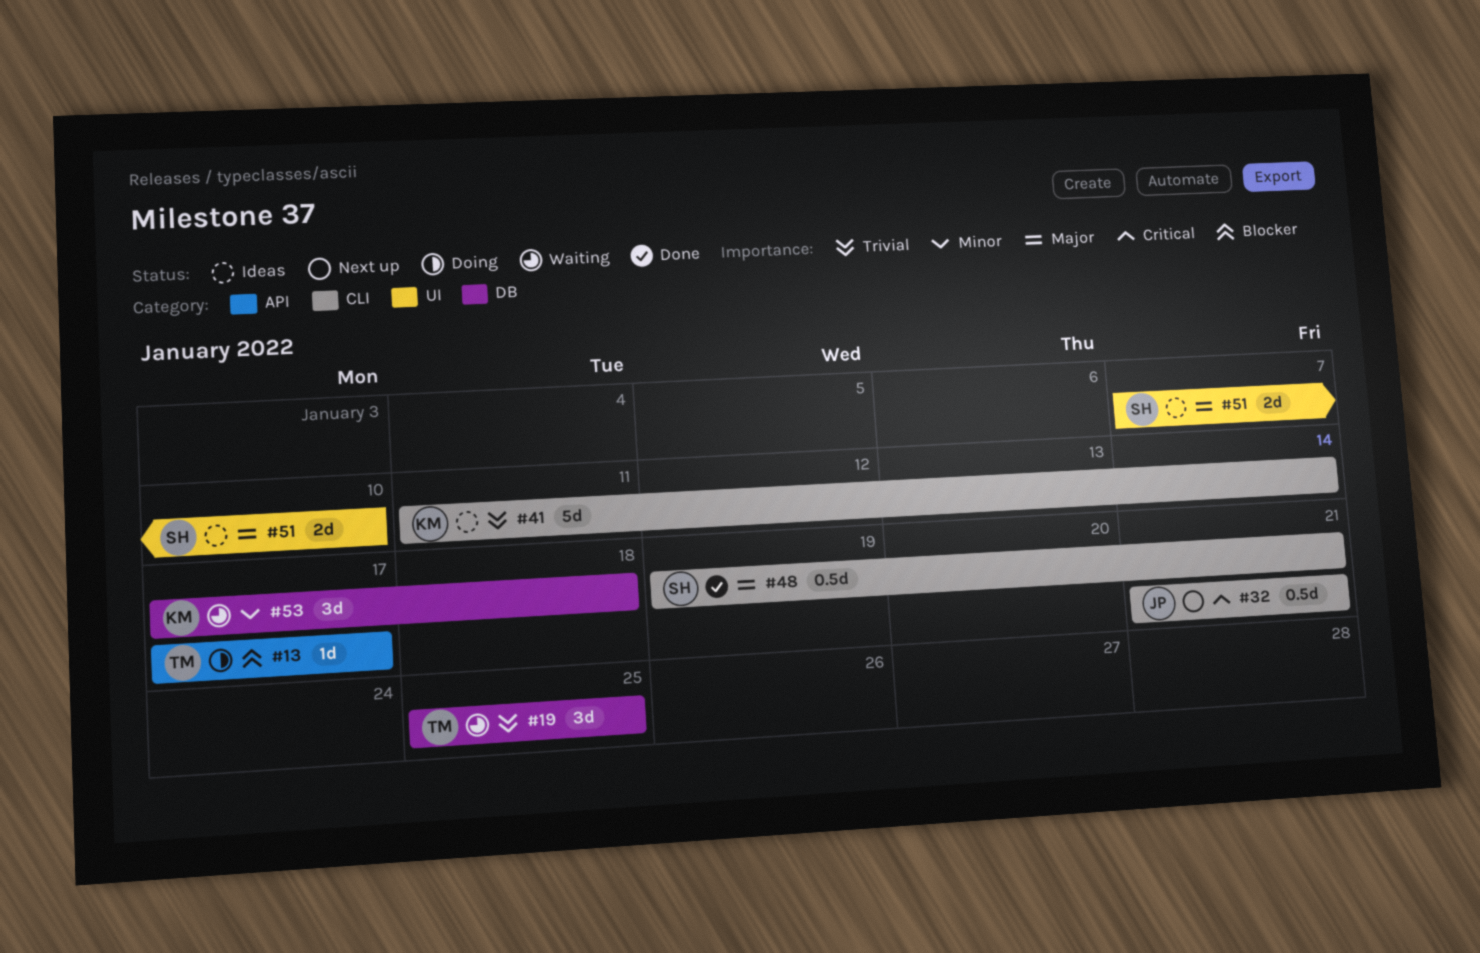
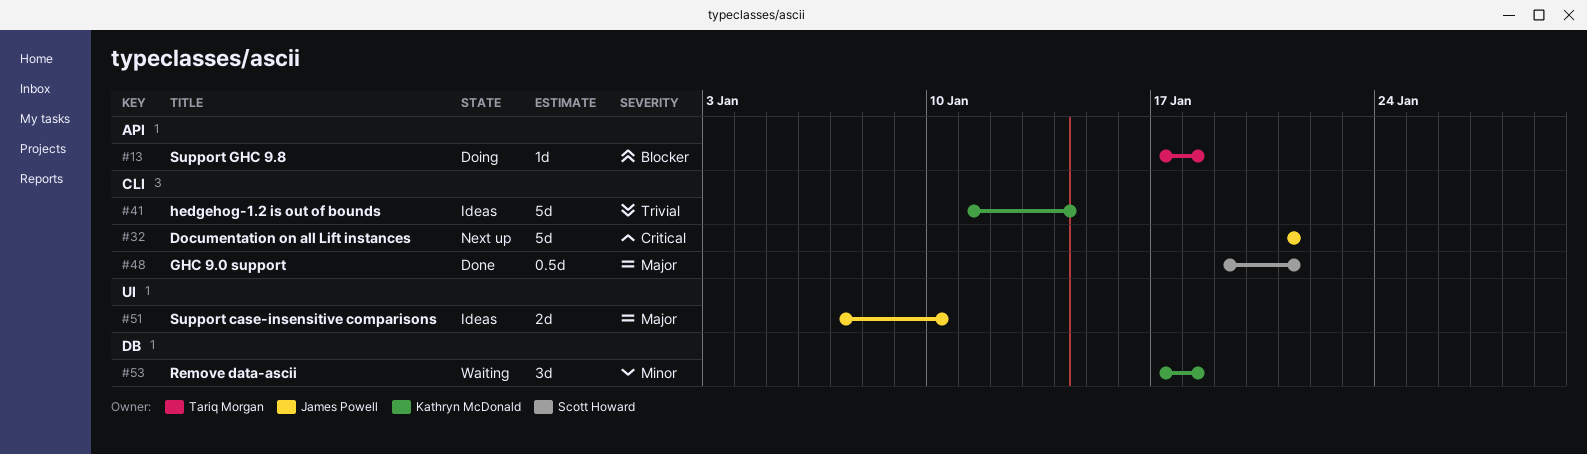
#13, due: Jan 17 -> Jan 18
#19: present -> none
#32, estimate: 0.5d -> 5d
#51, owner: Scott Howard -> James Powell

